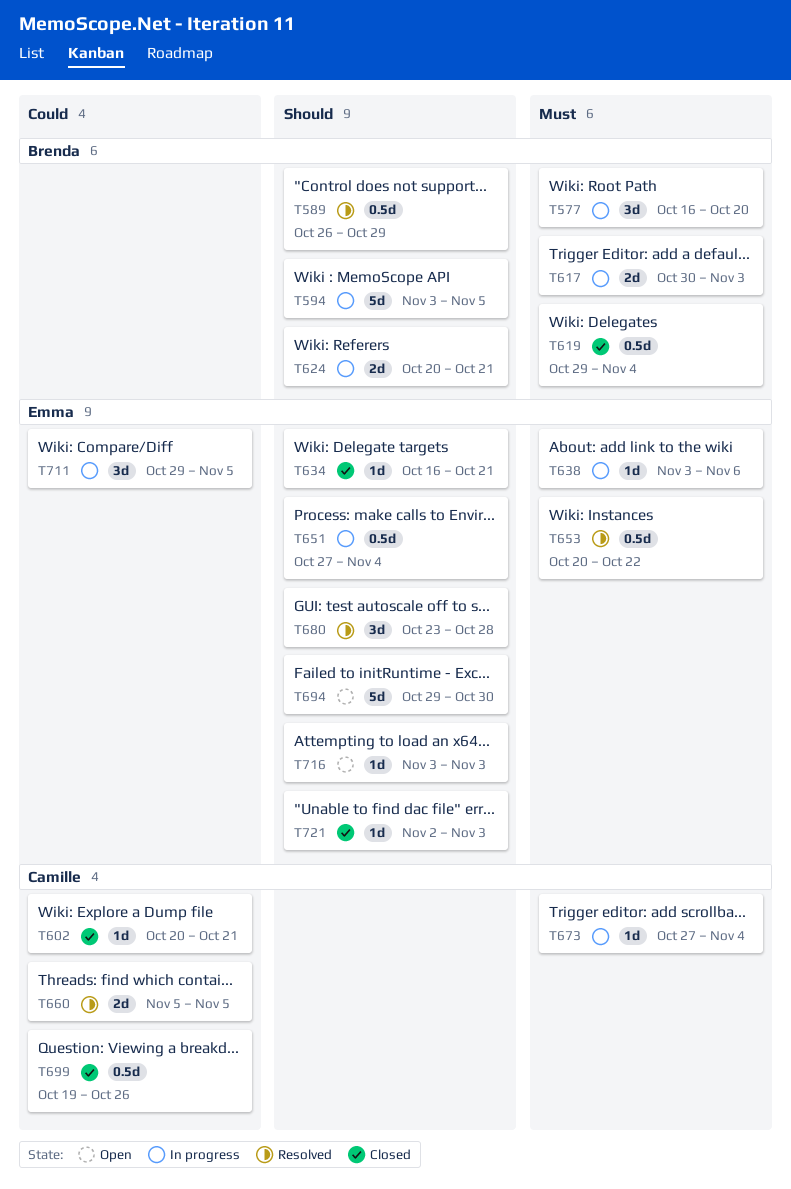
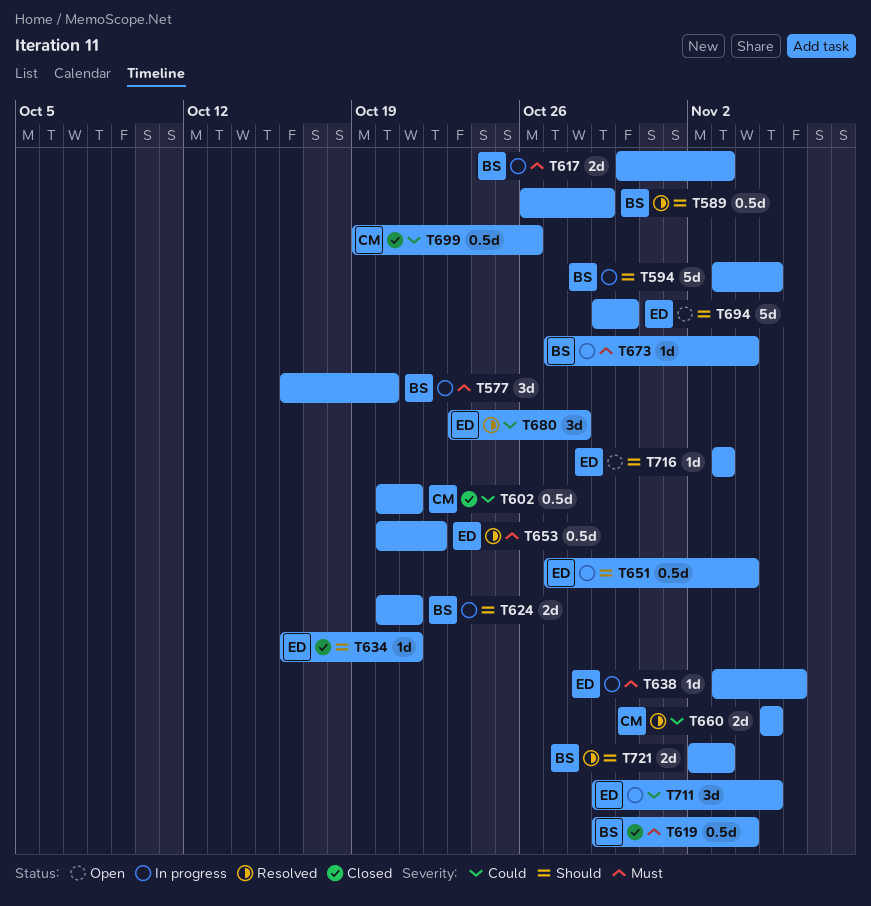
T602, estimate: 1d -> 0.5d
T673, owner: Camille -> Brenda
T680, priority: Should -> Could
T721, status: Closed -> Resolved
T721, owner: Emma -> Brenda
T721, estimate: 1d -> 2d

